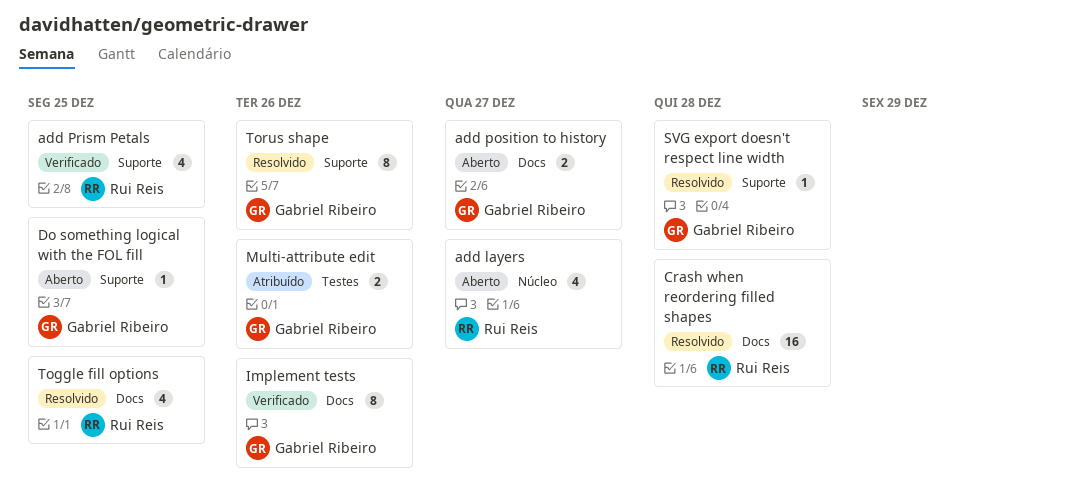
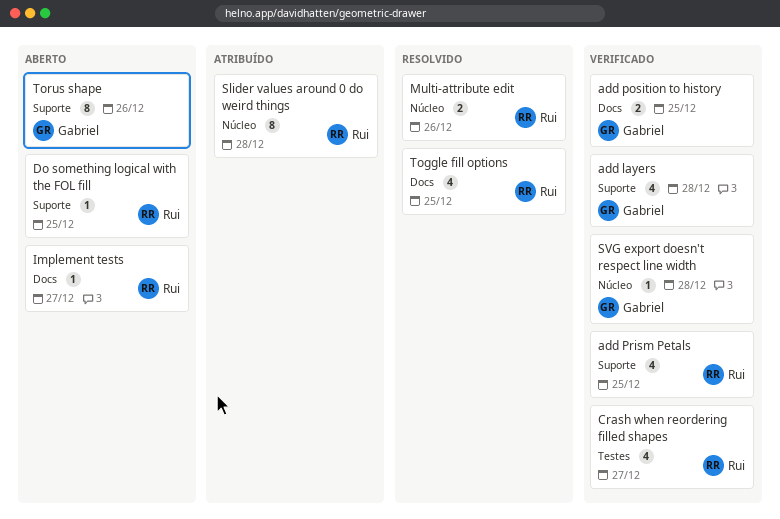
add layers, status: Aberto -> Verificado
add layers, owner: Rui Reis -> Gabriel Ribeiro
add layers, label: Núcleo -> Suporte
add layers, due: Dec 27 -> Dec 28
add position to history, status: Aberto -> Verificado
add position to history, due: Dec 27 -> Dec 25
Crash when reordering filled shapes, status: Resolvido -> Verificado
Crash when reordering filled shapes, label: Docs -> Testes
Crash when reordering filled shapes, estimate: 16 -> 4
Crash when reordering filled shapes, due: Dec 28 -> Dec 27
Do something logical with the FOL fill, owner: Gabriel Ribeiro -> Rui Reis
Implement tests, status: Verificado -> Aberto
Implement tests, owner: Gabriel Ribeiro -> Rui Reis
Implement tests, estimate: 8 -> 1
Implement tests, due: Dec 26 -> Dec 27
Multi-attribute edit, status: Atribuído -> Resolvido
Multi-attribute edit, owner: Gabriel Ribeiro -> Rui Reis
Multi-attribute edit, label: Testes -> Núcleo
Slider values around 0 do weird things: none -> present
SVG export doesn't respect line width, status: Resolvido -> Verificado
SVG export doesn't respect line width, label: Suporte -> Núcleo
Torus shape, status: Resolvido -> Aberto

